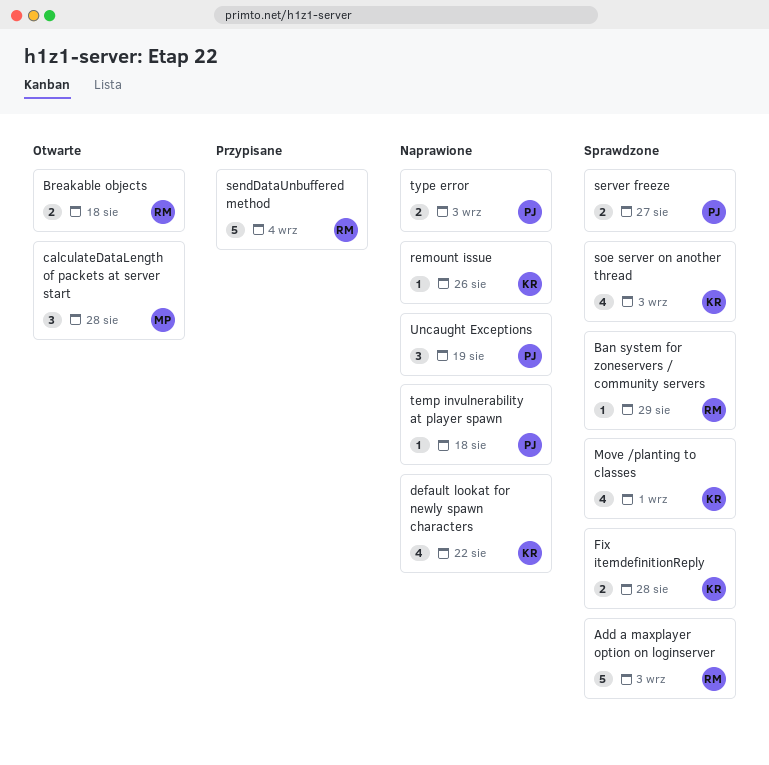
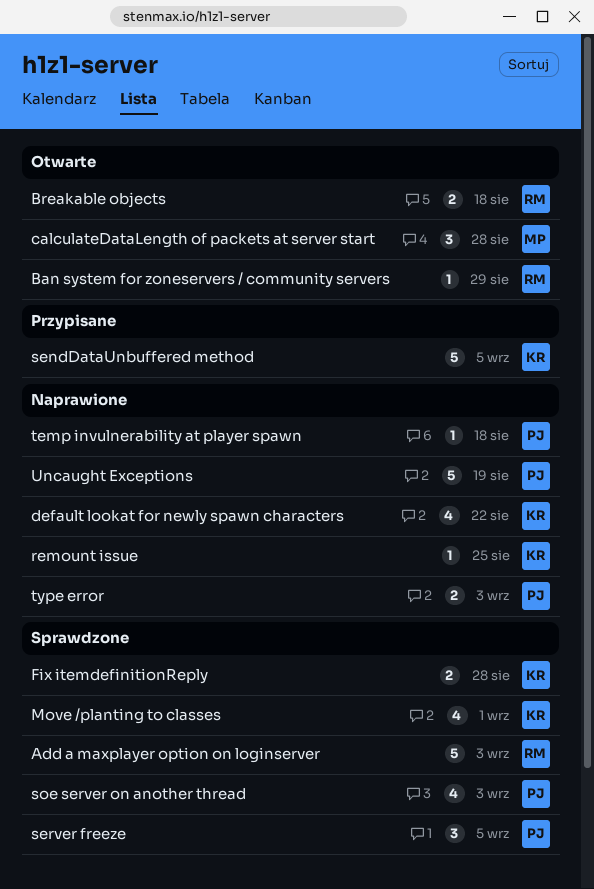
Ban system for zoneservers / community servers, status: Sprawdzone -> Otwarte
remount issue, due: Aug 26 -> Aug 25
sendDataUnbuffered method, owner: RM -> KR
sendDataUnbuffered method, due: Sep 4 -> Sep 5
server freeze, estimate: 2 -> 3
server freeze, due: Aug 27 -> Sep 5
soe server on another thread, owner: KR -> PJ
Uncaught Exceptions, estimate: 3 -> 5

